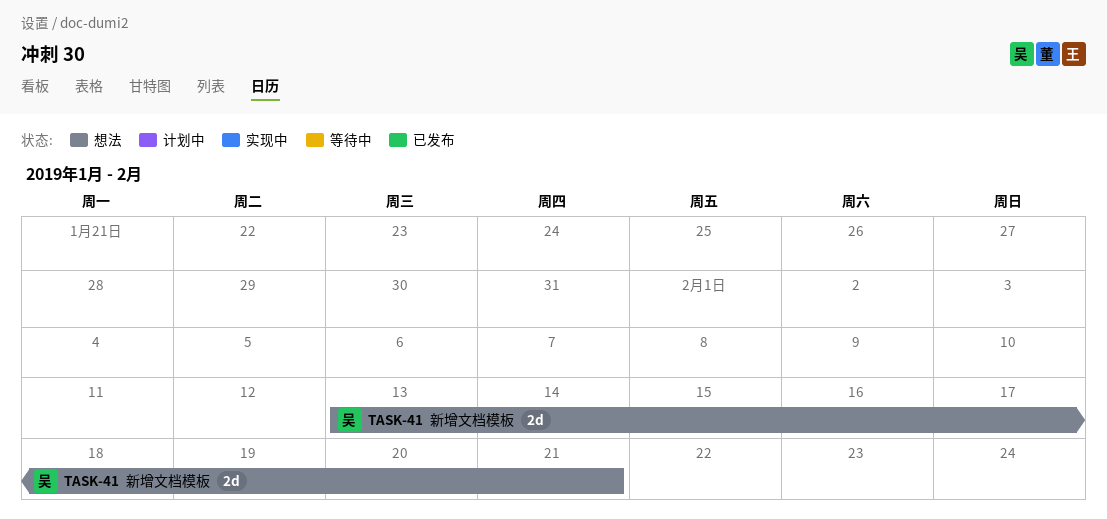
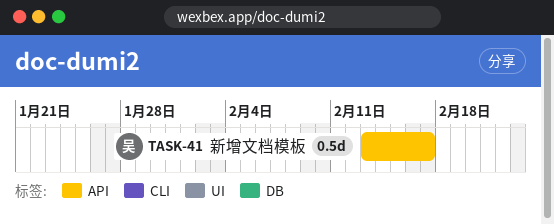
TASK-41, estimate: 2d -> 0.5d
TASK-41, due: Feb 21 -> Feb 17

